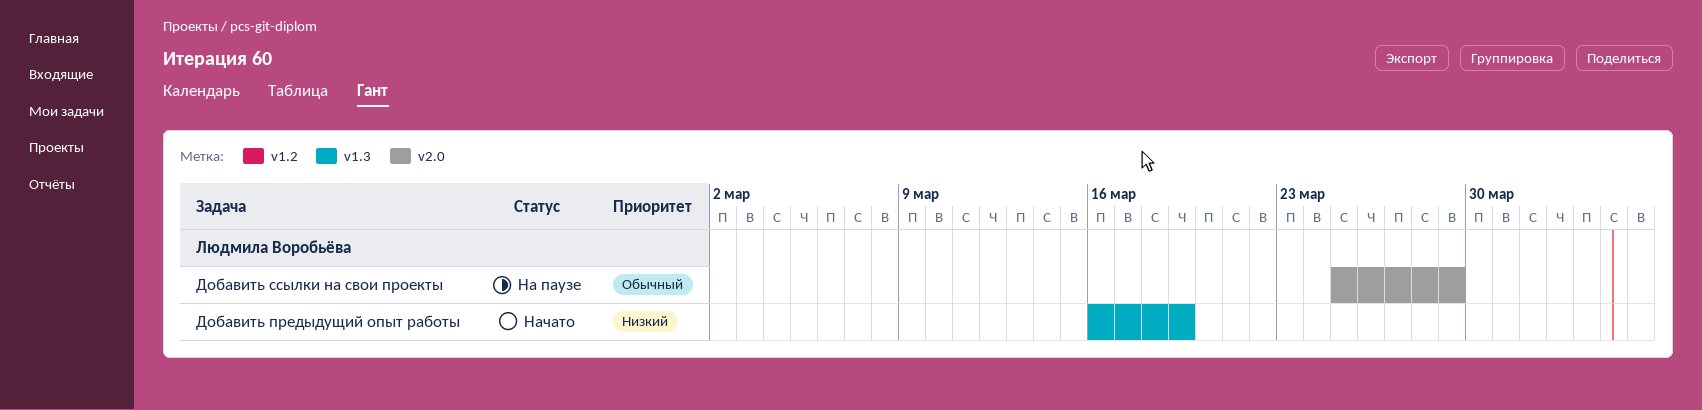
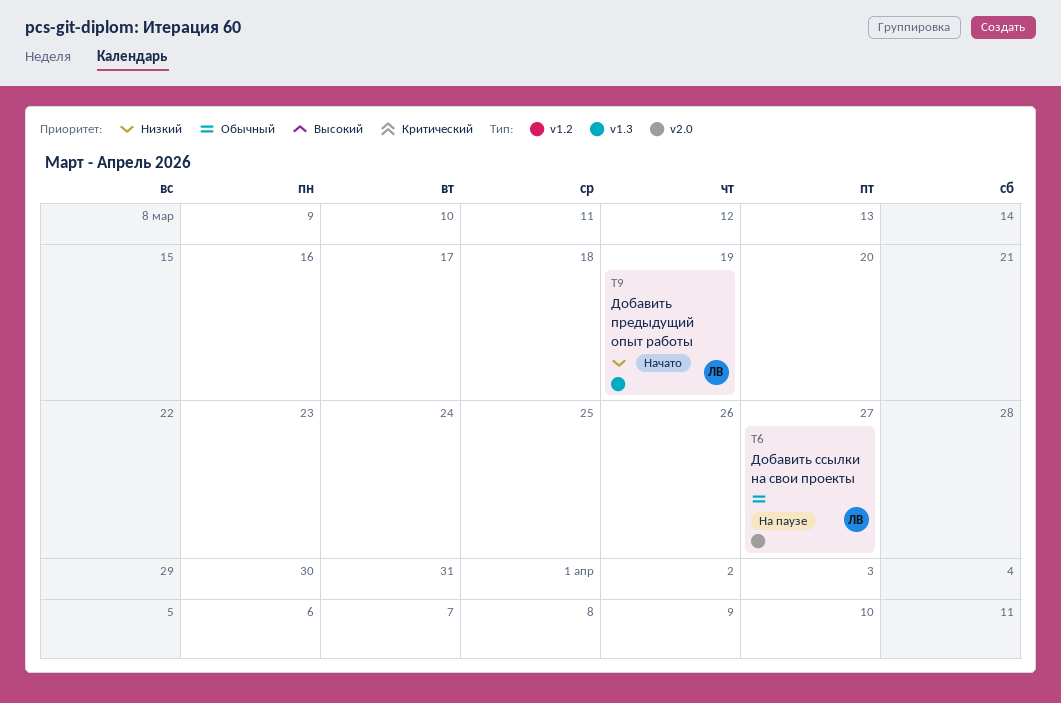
Добавить ссылки на свои проекты, due: Mar 29 -> Mar 27

